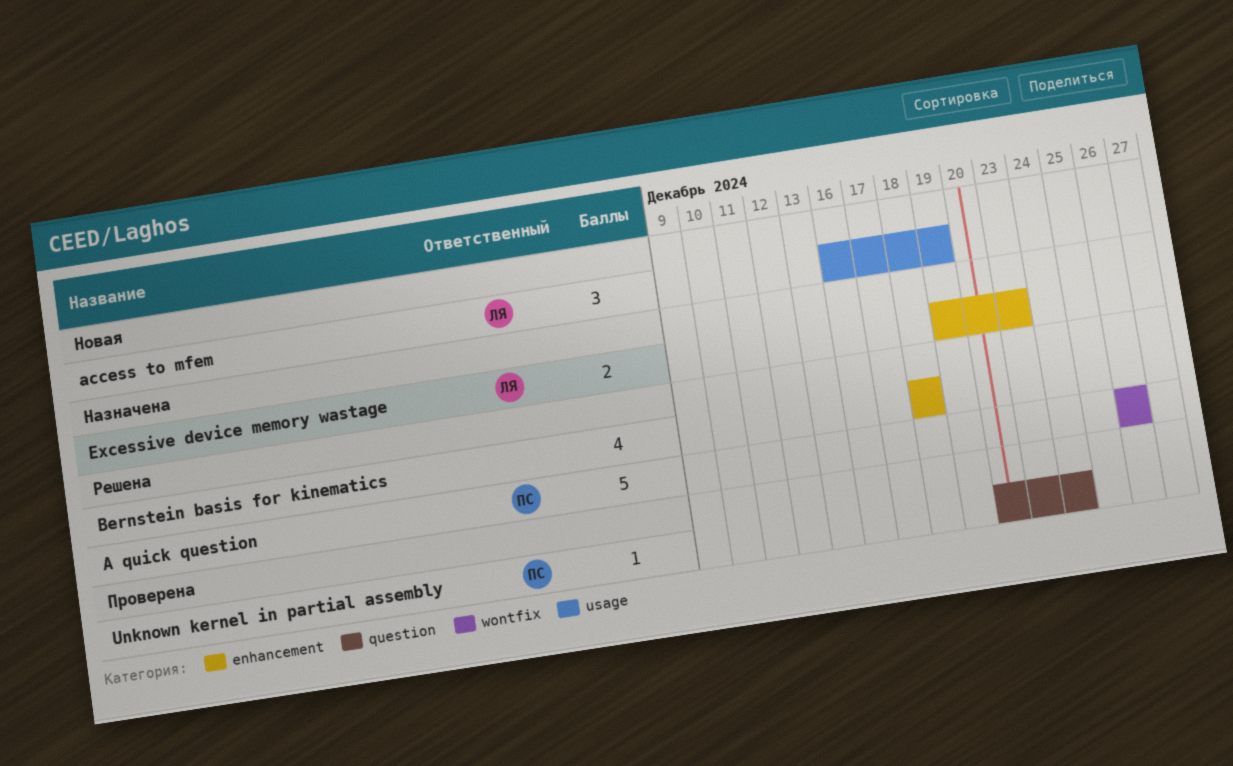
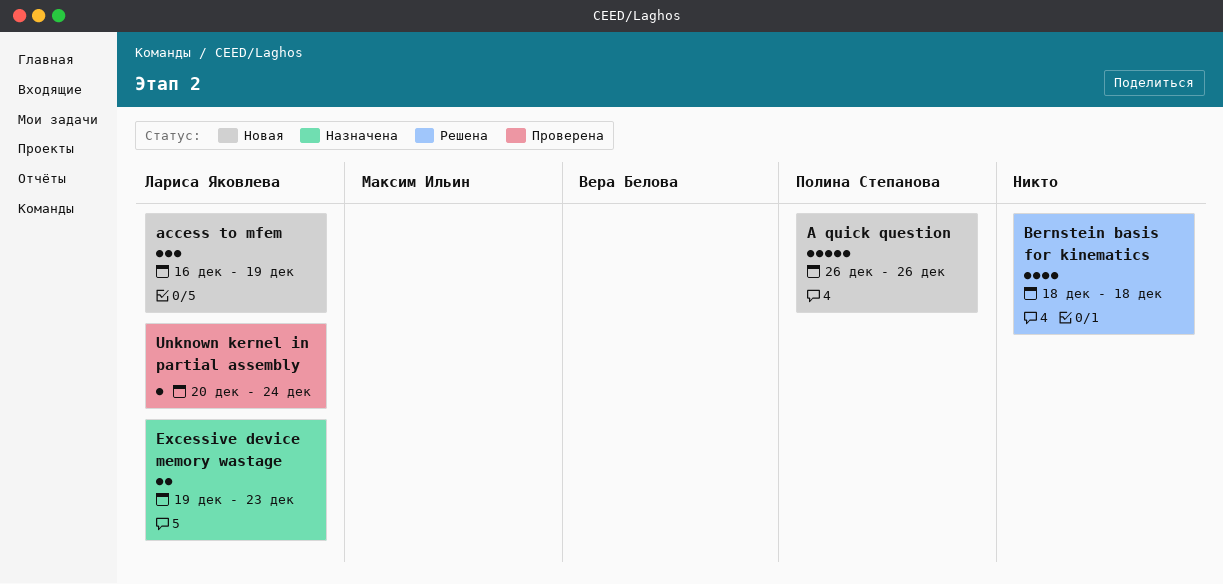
A quick question, status: Решена -> Новая
Unknown kernel in partial assembly, owner: Полина Степанова -> Лариса Яковлева

